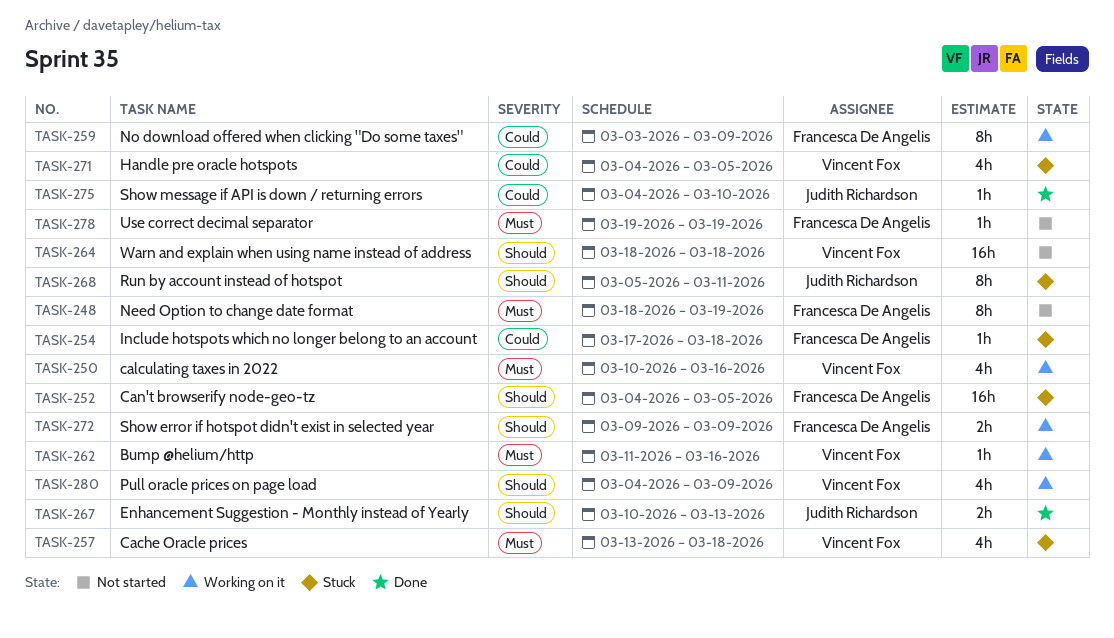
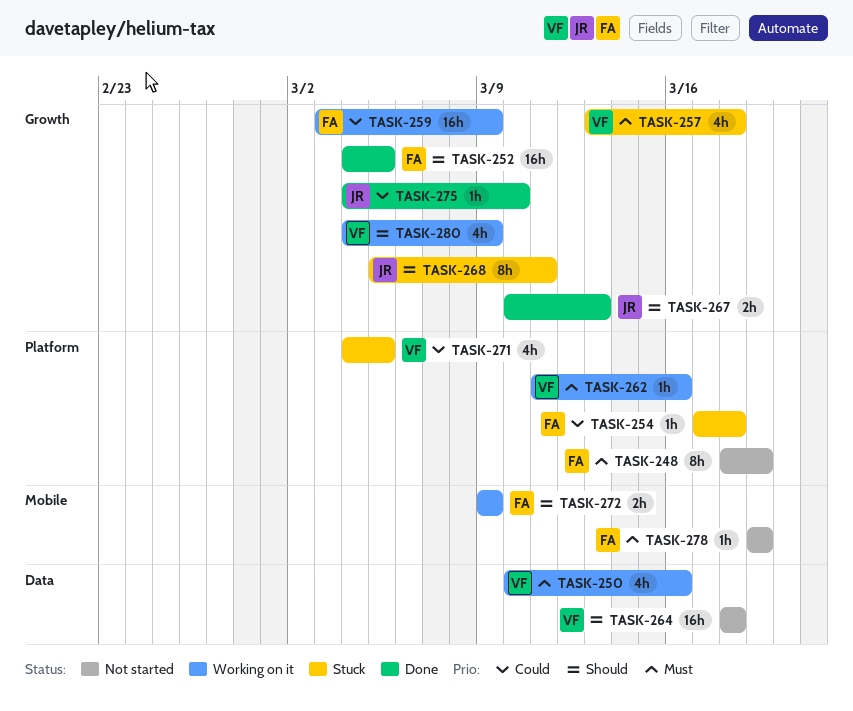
TASK-252, status: Stuck -> Done
TASK-259, estimate: 8h -> 16h

